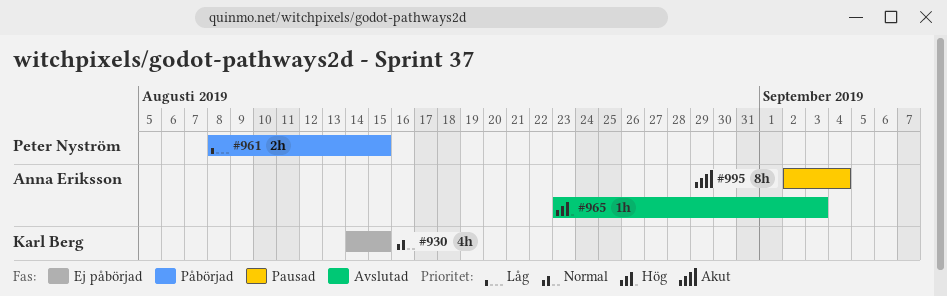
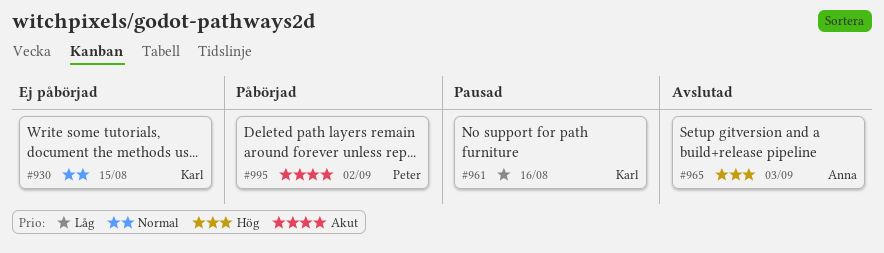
#961, status: Påbörjad -> Pausad
#961, owner: Peter Nyström -> Karl Berg
#961, due: Aug 15 -> Aug 16
#995, status: Pausad -> Påbörjad
#995, owner: Anna Eriksson -> Peter Nyström
#995, due: Sep 4 -> Sep 2

